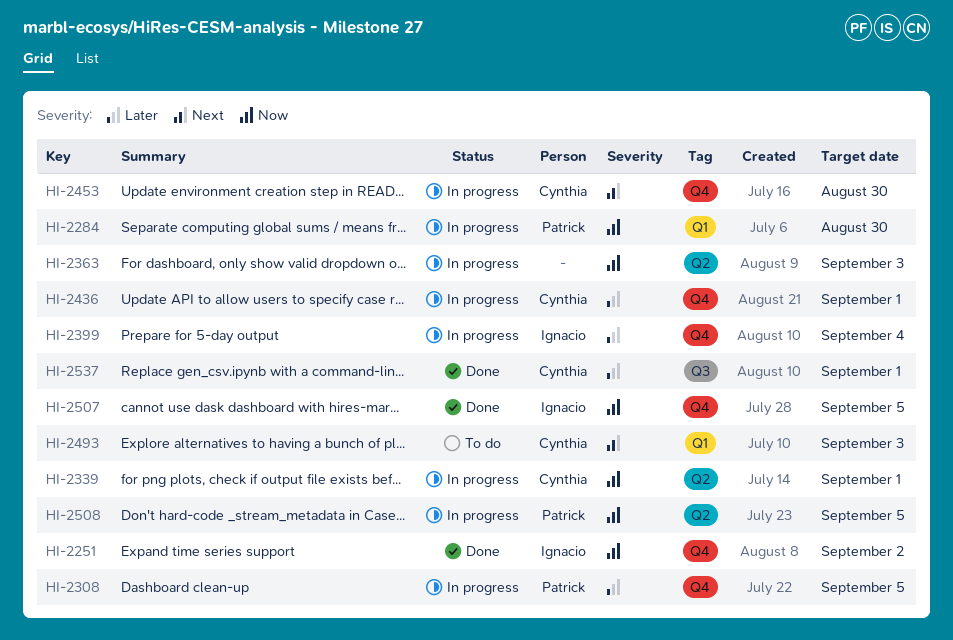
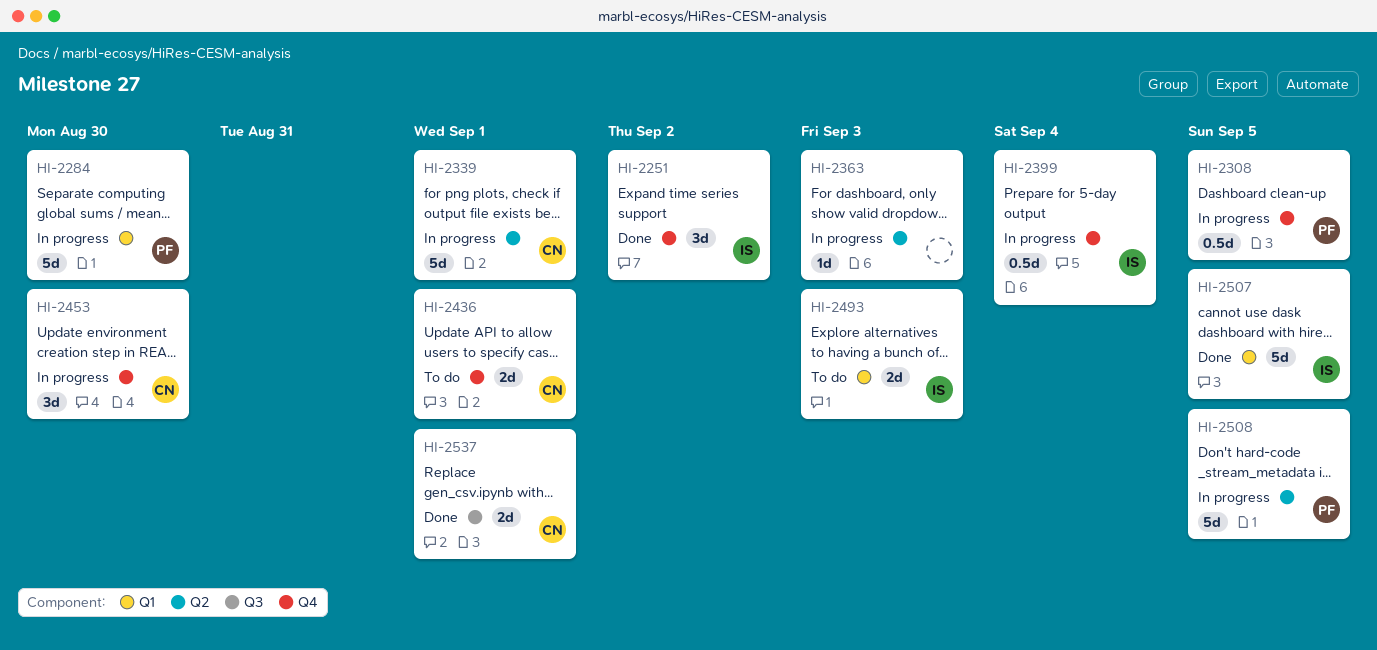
HI-2436, status: In progress -> To do
HI-2493, owner: Cynthia -> Ignacio
HI-2507, label: Q4 -> Q1

